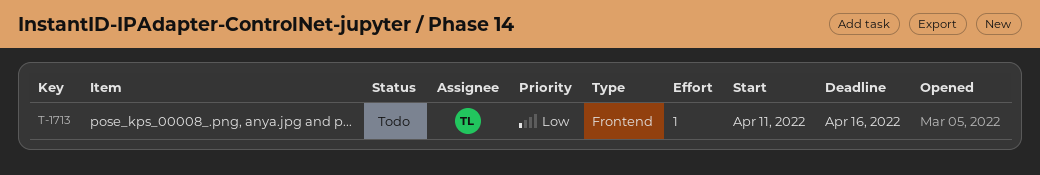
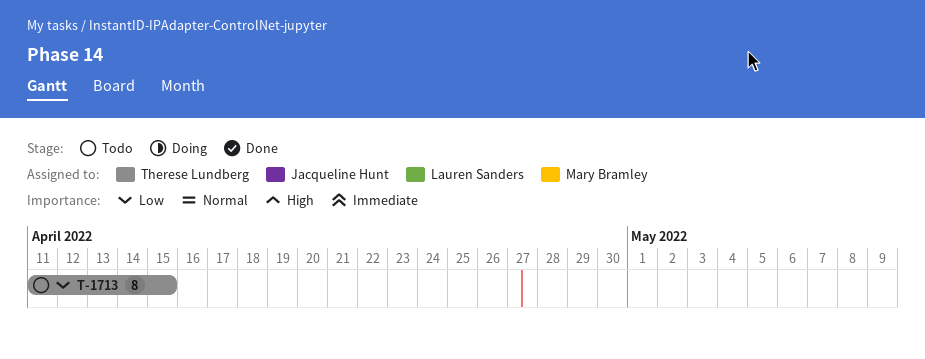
T-1713, estimate: 1 -> 8
T-1713, due: Apr 16 -> Apr 15

